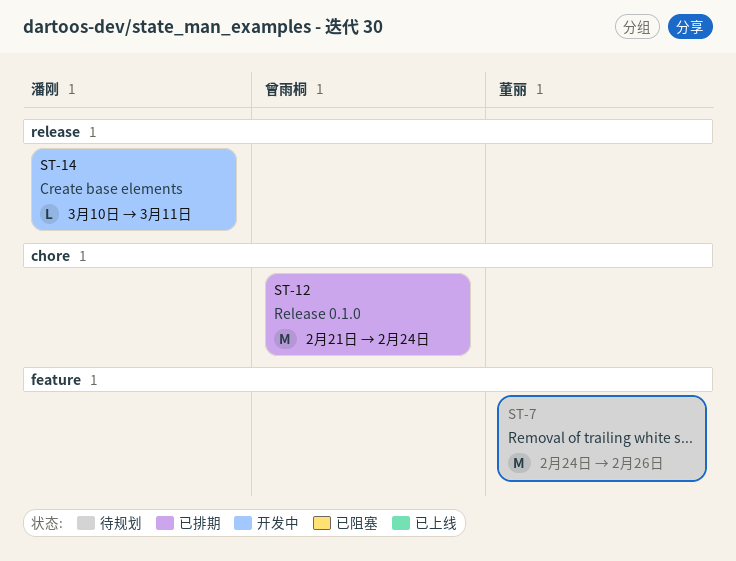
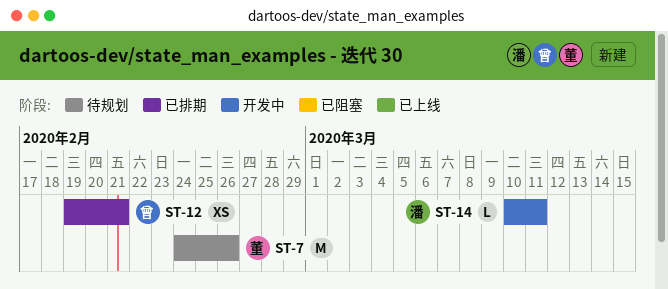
ST-12, estimate: M -> XS
ST-12, start: Feb 21 -> Feb 19
ST-12, due: Feb 24 -> Feb 21

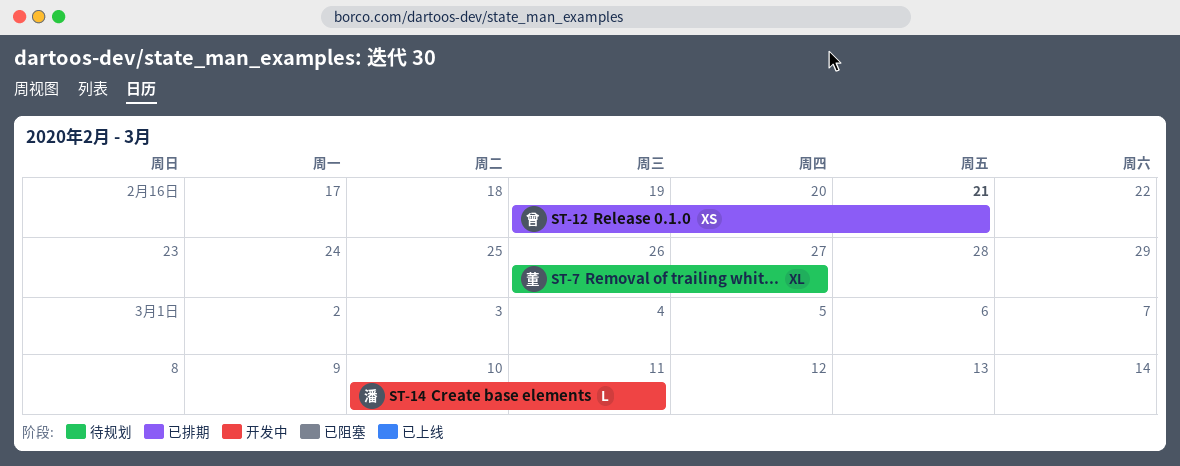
ST-7, estimate: M -> XL
ST-7, start: Feb 24 -> Feb 26
ST-7, due: Feb 26 -> Feb 27

